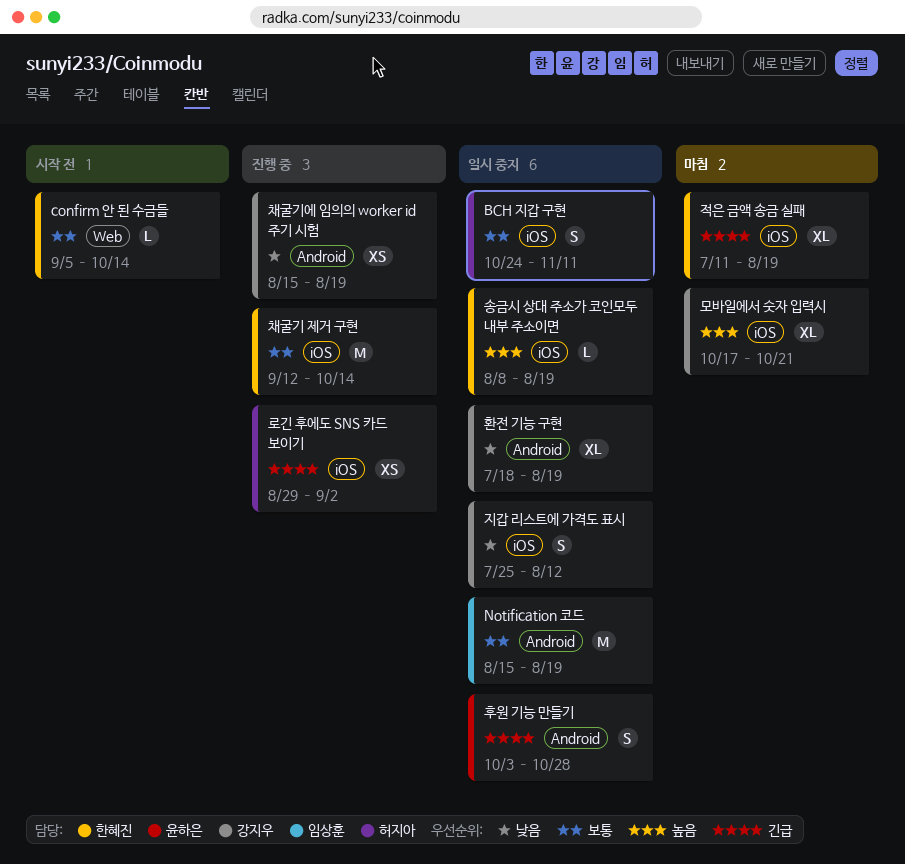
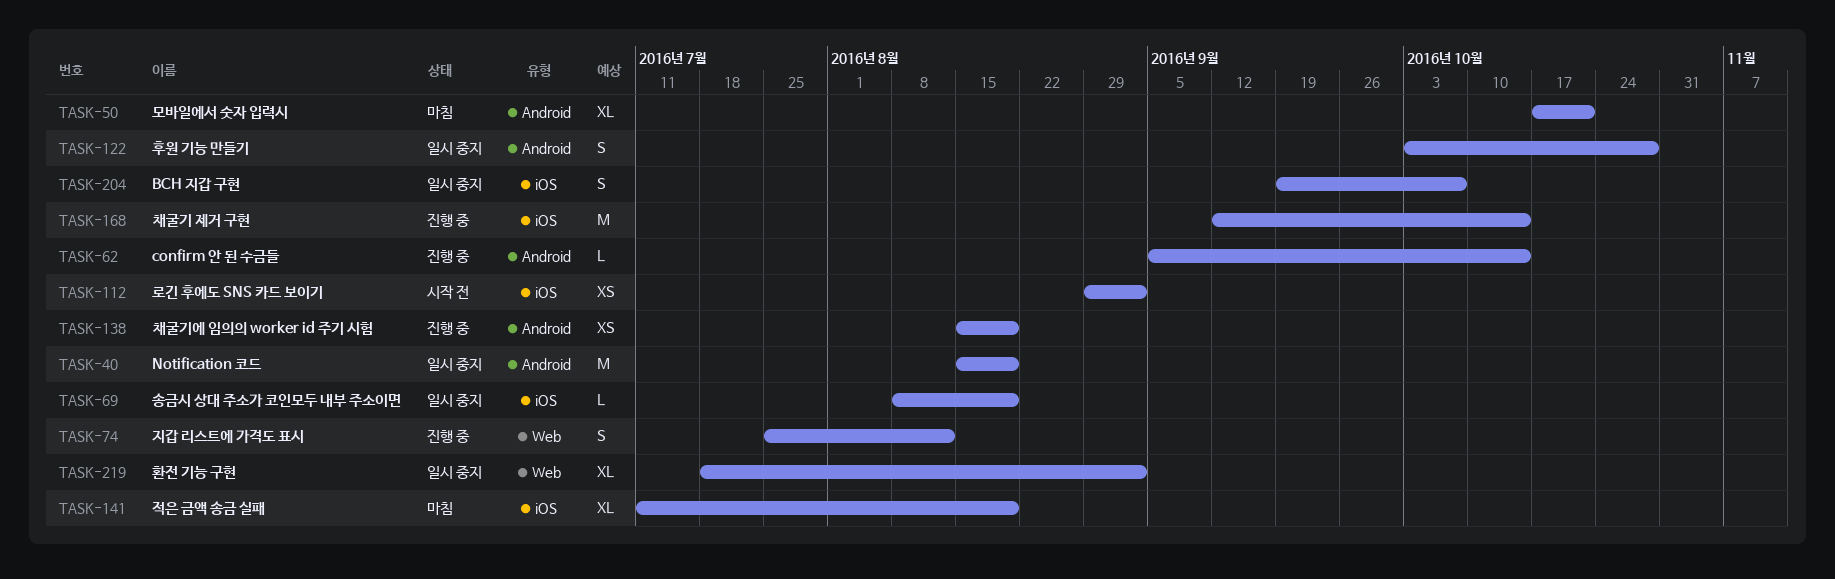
BCH 지갑 구현, start: Oct 24 -> Sep 19
BCH 지갑 구현, due: Nov 11 -> Oct 7
confirm 안 된 수금들, status: 시작 전 -> 진행 중
confirm 안 된 수금들, label: Web -> Android
로긴 후에도 SNS 카드 보이기, status: 진행 중 -> 시작 전
모바일에서 숫자 입력시, label: iOS -> Android
지갑 리스트에 가격도 표시, status: 일시 중지 -> 진행 중
지갑 리스트에 가격도 표시, label: iOS -> Web
환전 기능 구현, label: Android -> Web
환전 기능 구현, due: Aug 19 -> Sep 2

